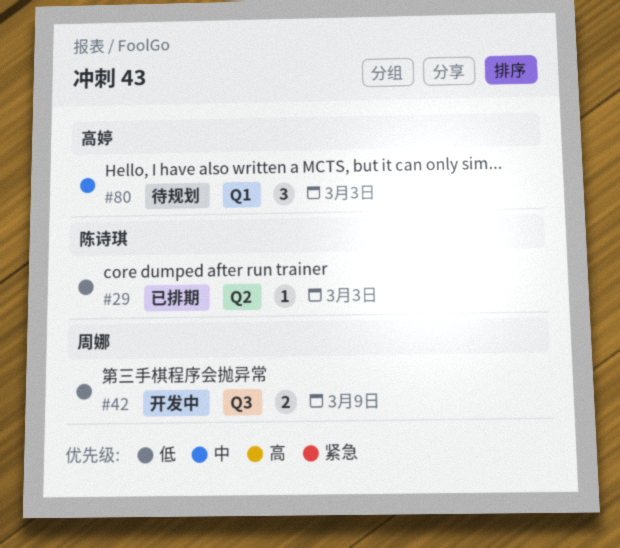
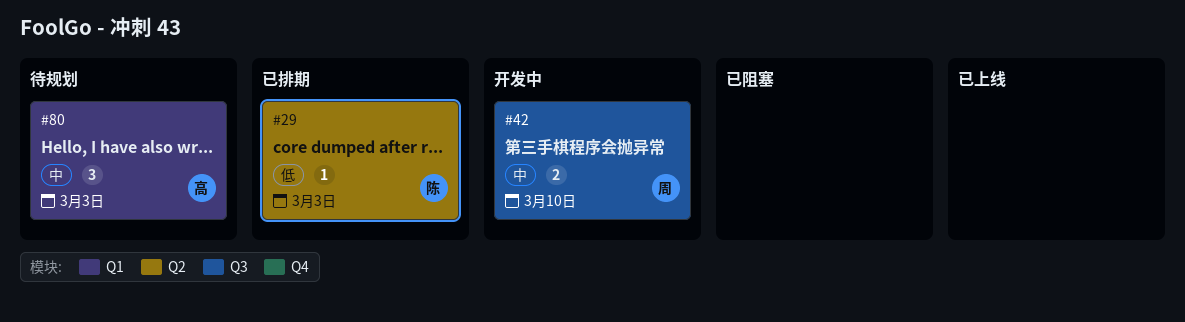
#42, priority: 低 -> 中
#42, due: Mar 9 -> Mar 10

